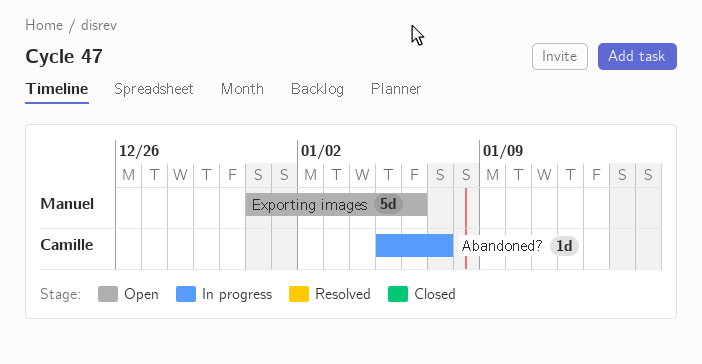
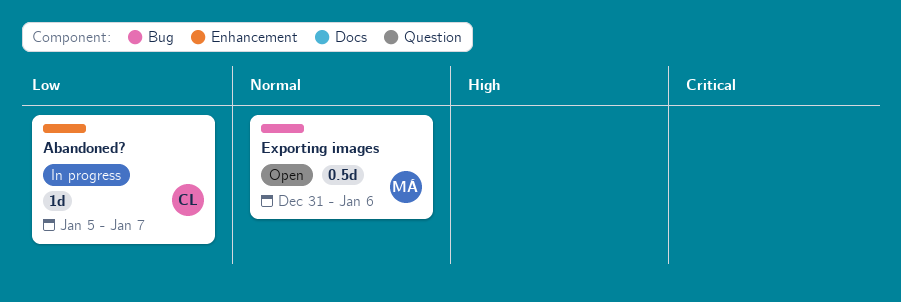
Exporting images, estimate: 5d -> 0.5d

